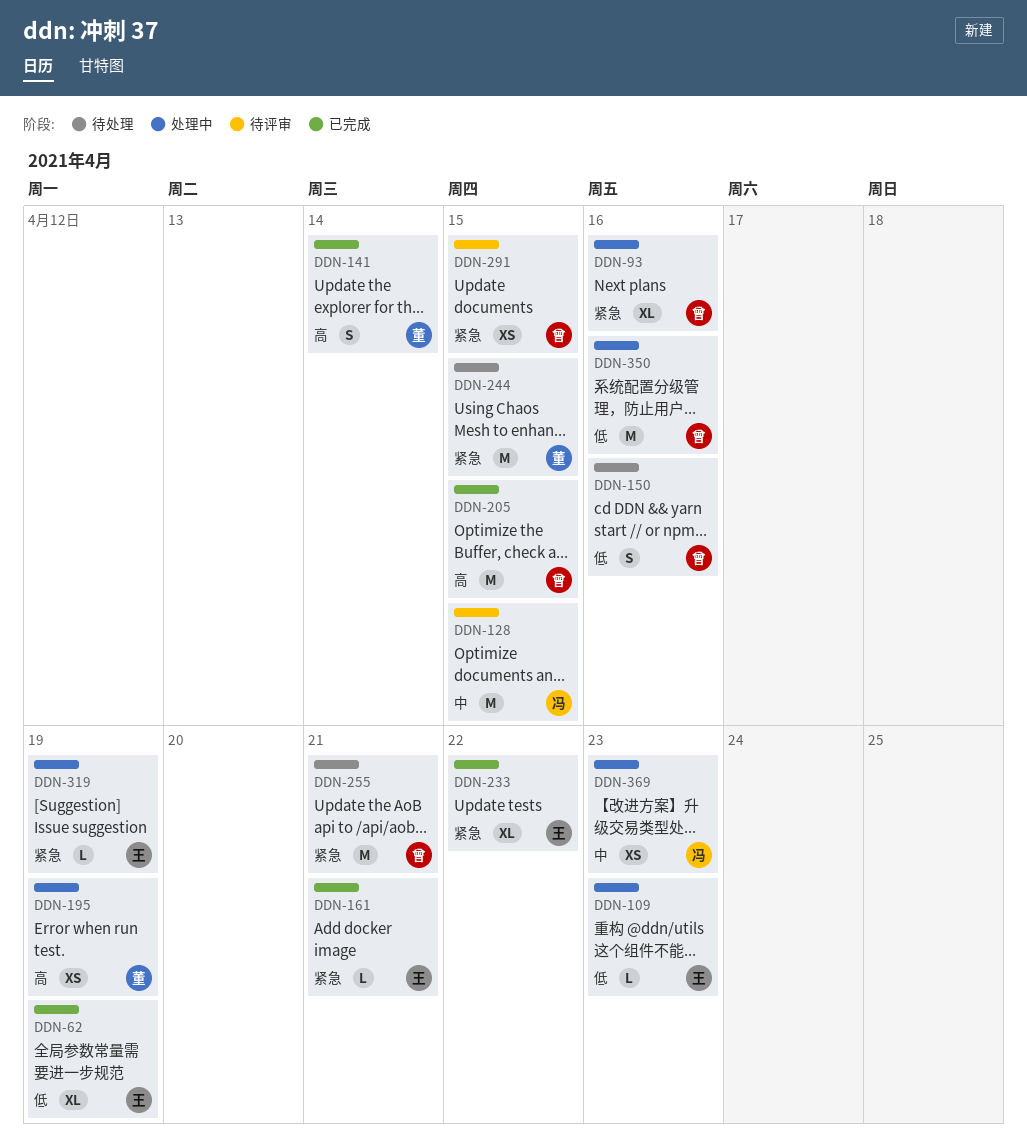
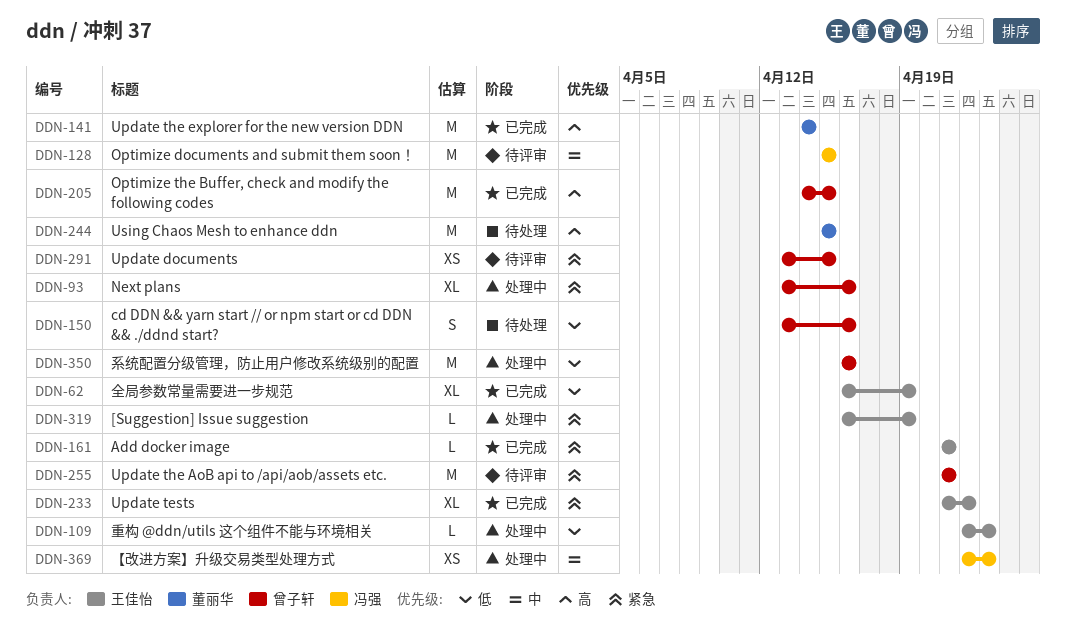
DDN-141, estimate: S -> M
DDN-195: present -> none
DDN-244, priority: 紧急 -> 高
DDN-255, status: 待处理 -> 待评审

